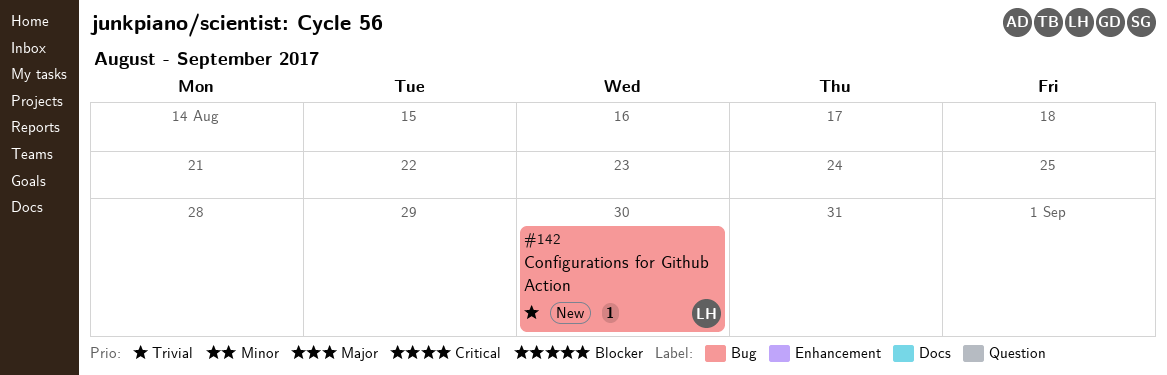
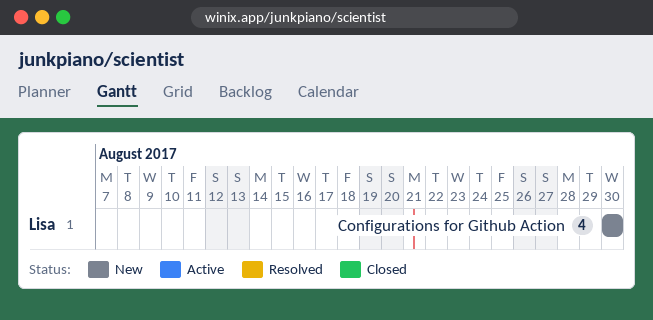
Configurations for Github Action, estimate: 1 -> 4

